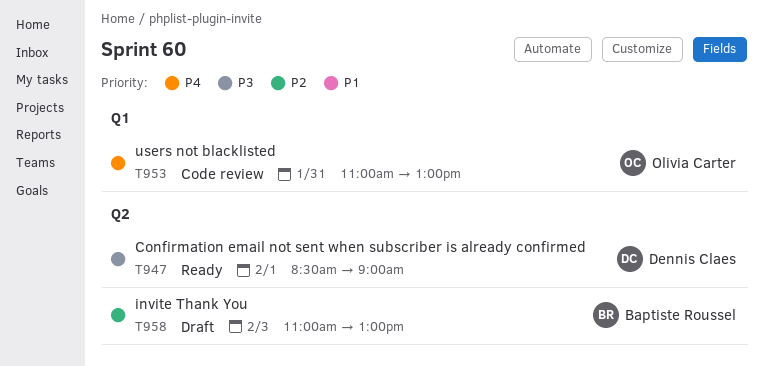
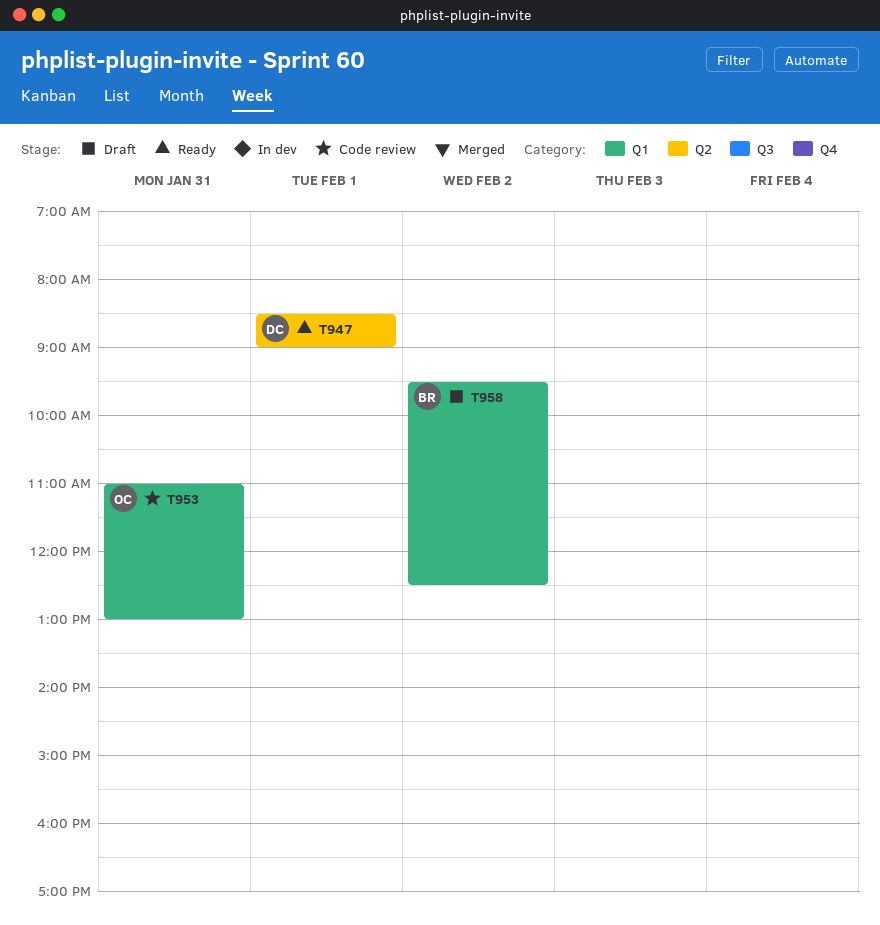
T958, label: Q2 -> Q1
T958, day: Feb 3 -> Feb 2
T958, begins: 11:00 -> 09:30
T958, ends: 13:00 -> 12:30

